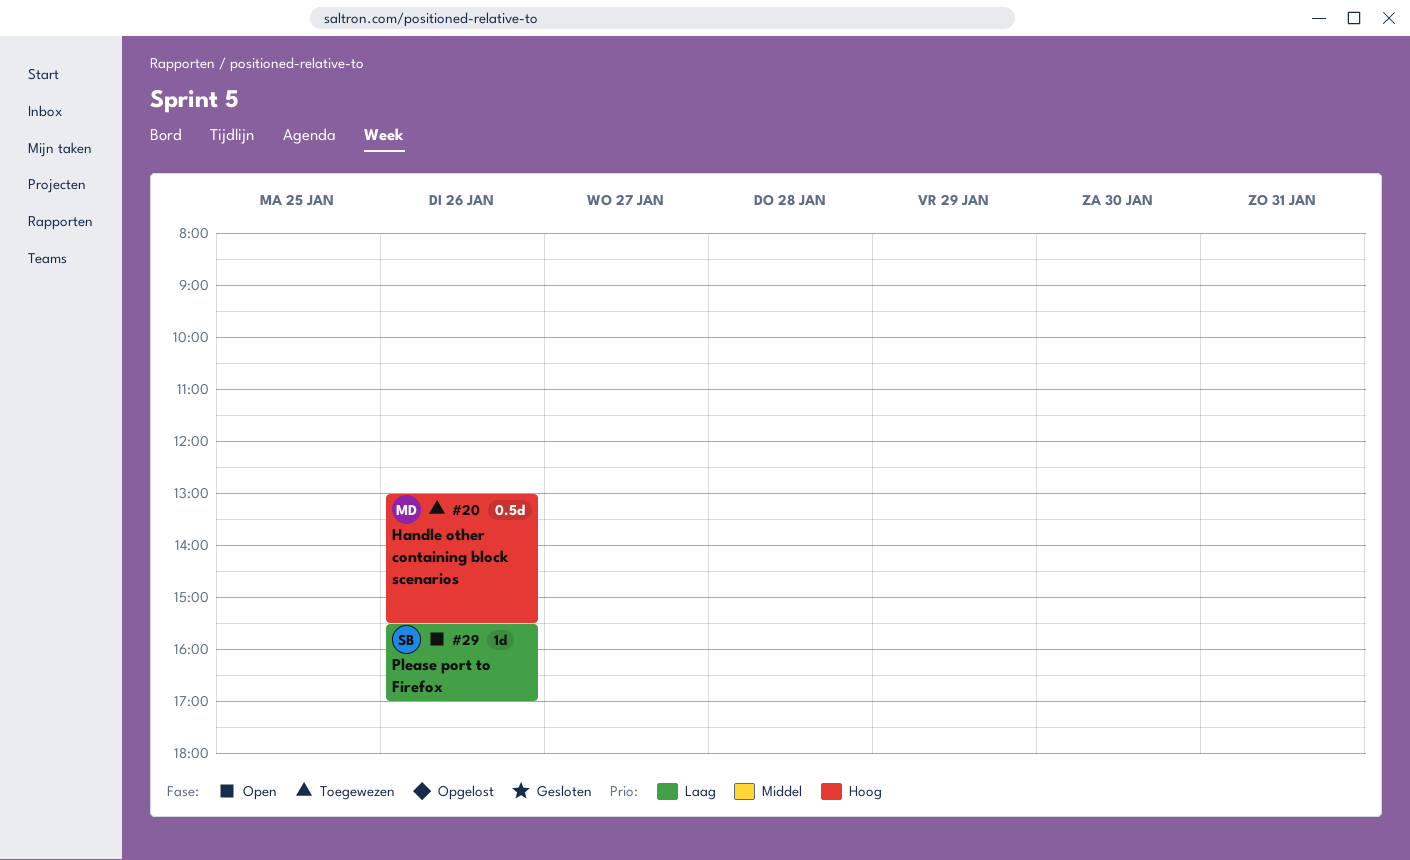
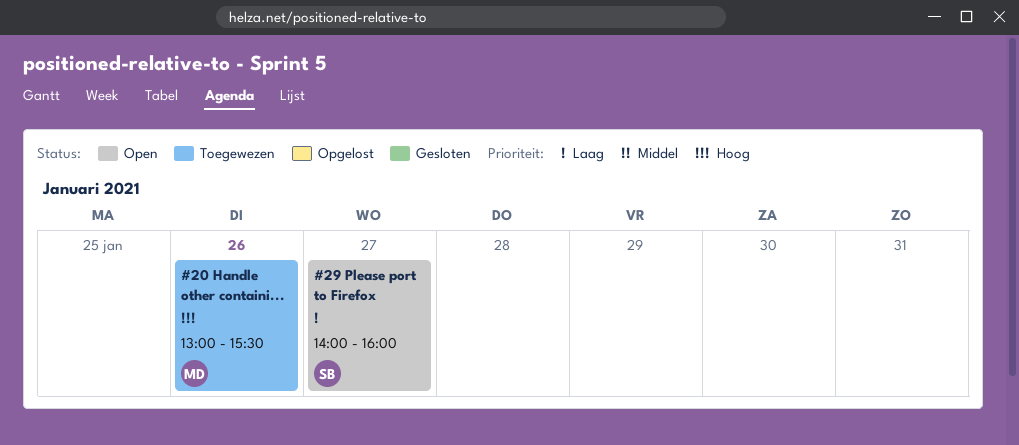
#29, day: Jan 26 -> Jan 27
#29, begins: 15:30 -> 14:00
#29, ends: 17:00 -> 16:00

